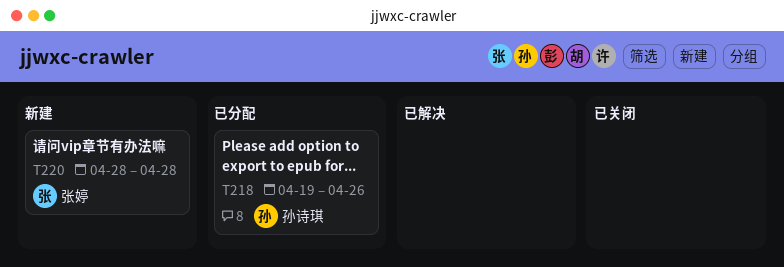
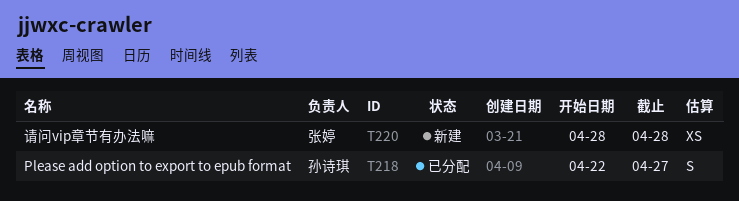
T218, start: Apr 19 -> Apr 22
T218, due: Apr 26 -> Apr 27

